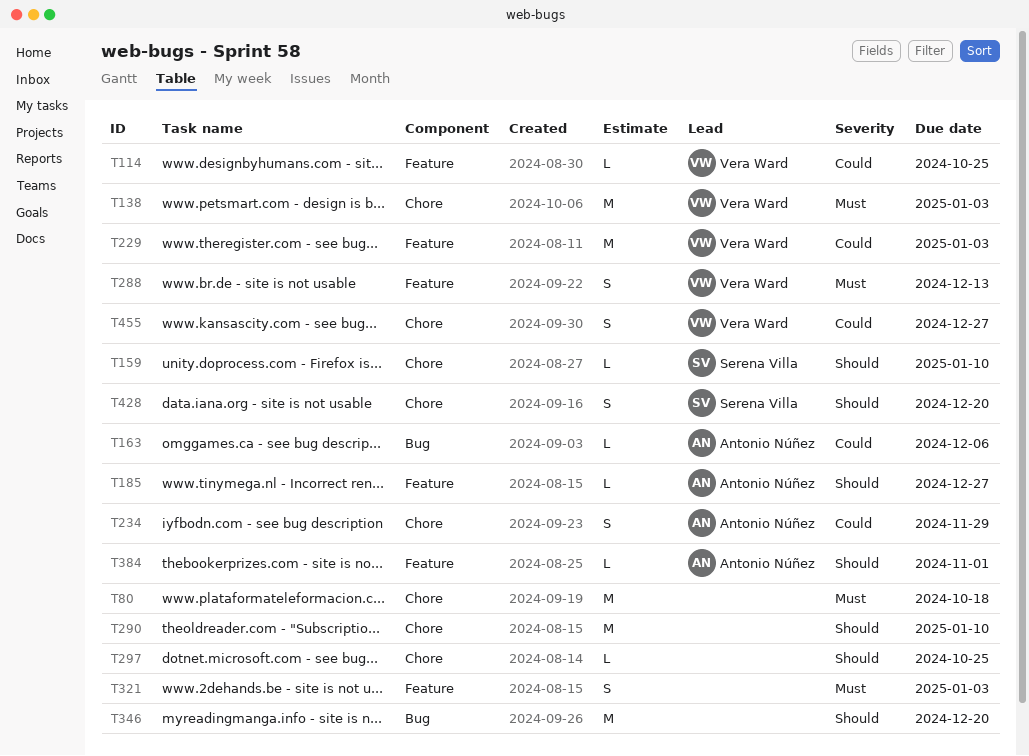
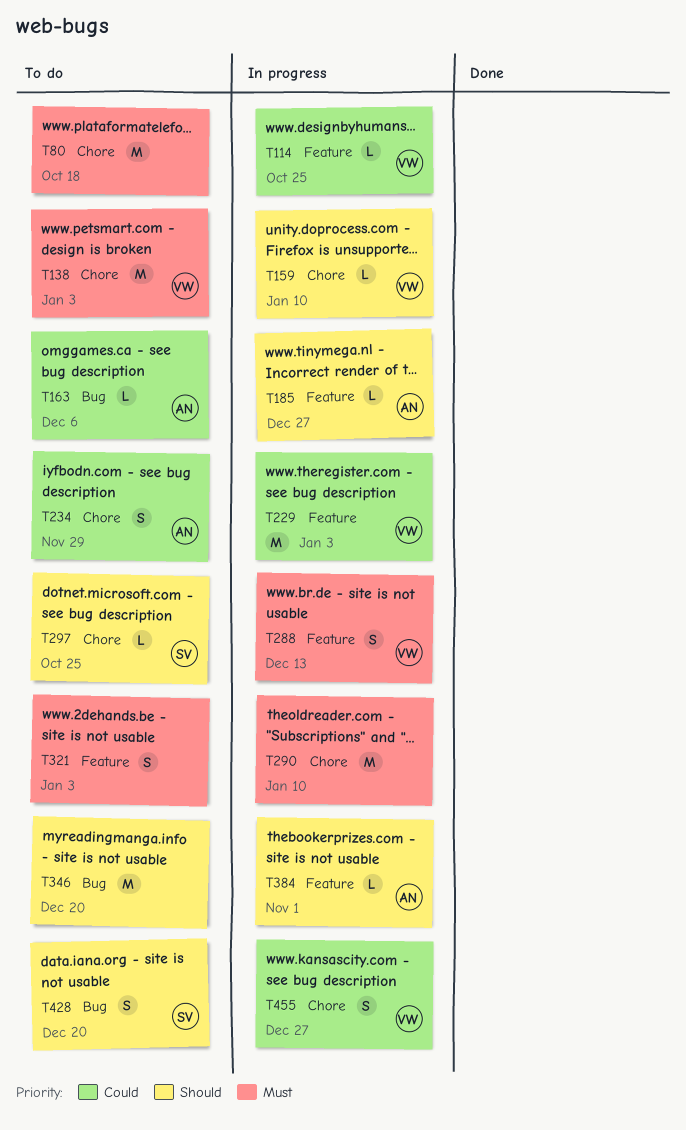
T159, owner: Serena Villa -> Vera Ward
T290, priority: Should -> Must
T297, owner: none -> Serena Villa
T428, label: Chore -> Bug

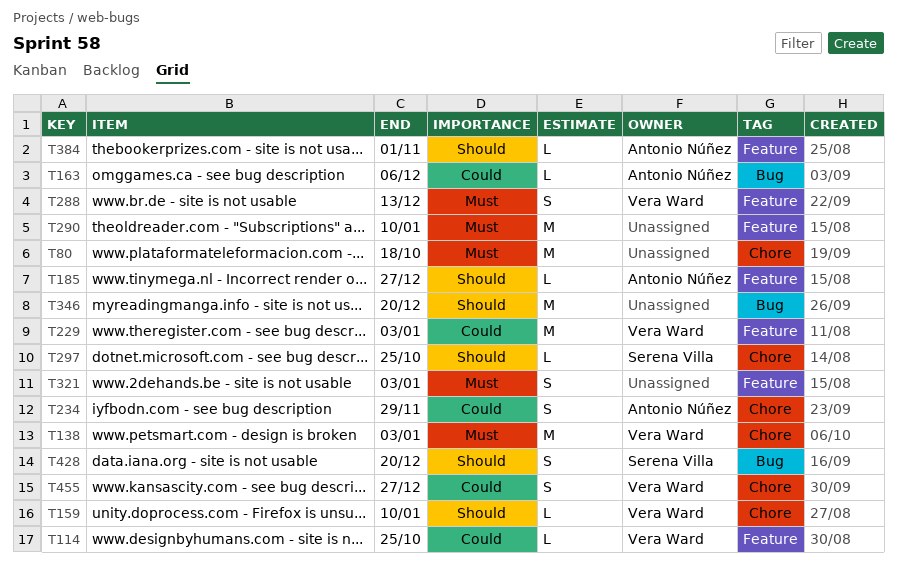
T290, label: Chore -> Feature

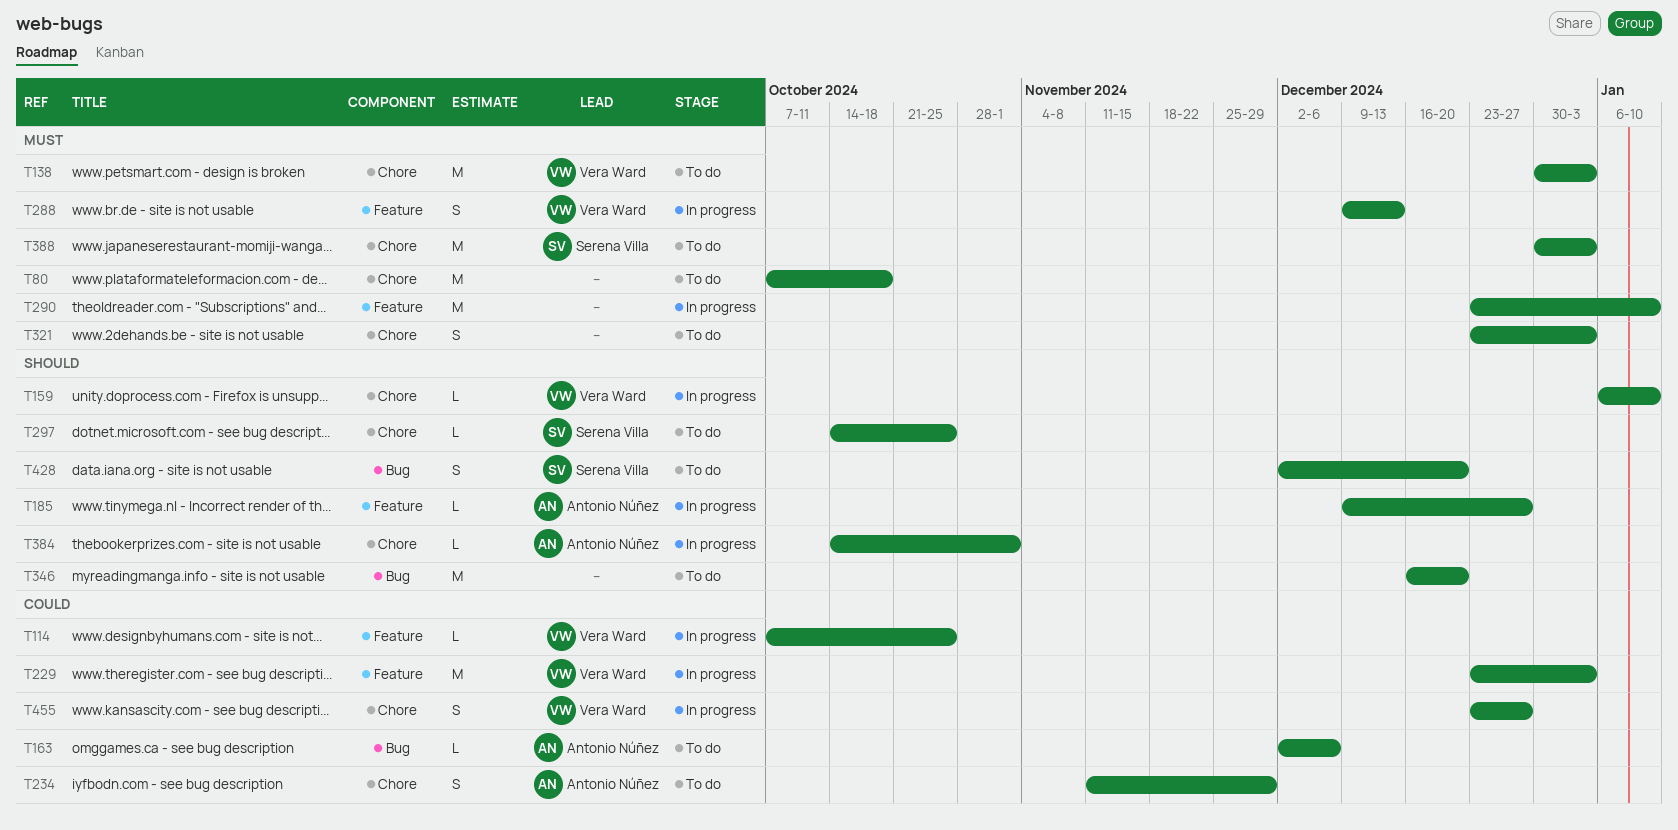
T321, label: Feature -> Chore
T384, label: Feature -> Chore
T388: none -> present

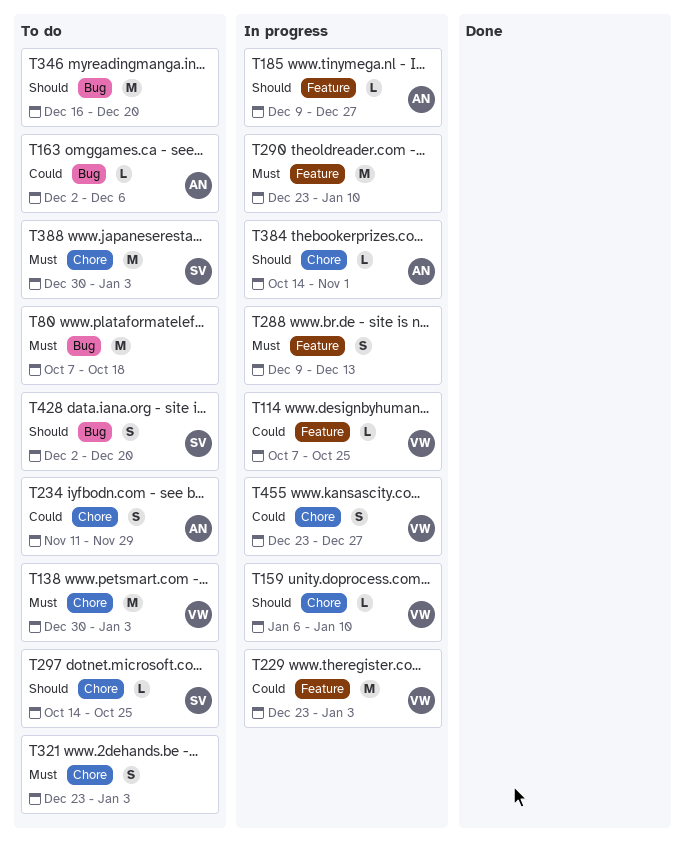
T80, label: Chore -> Bug
T288, owner: Vera Ward -> none

